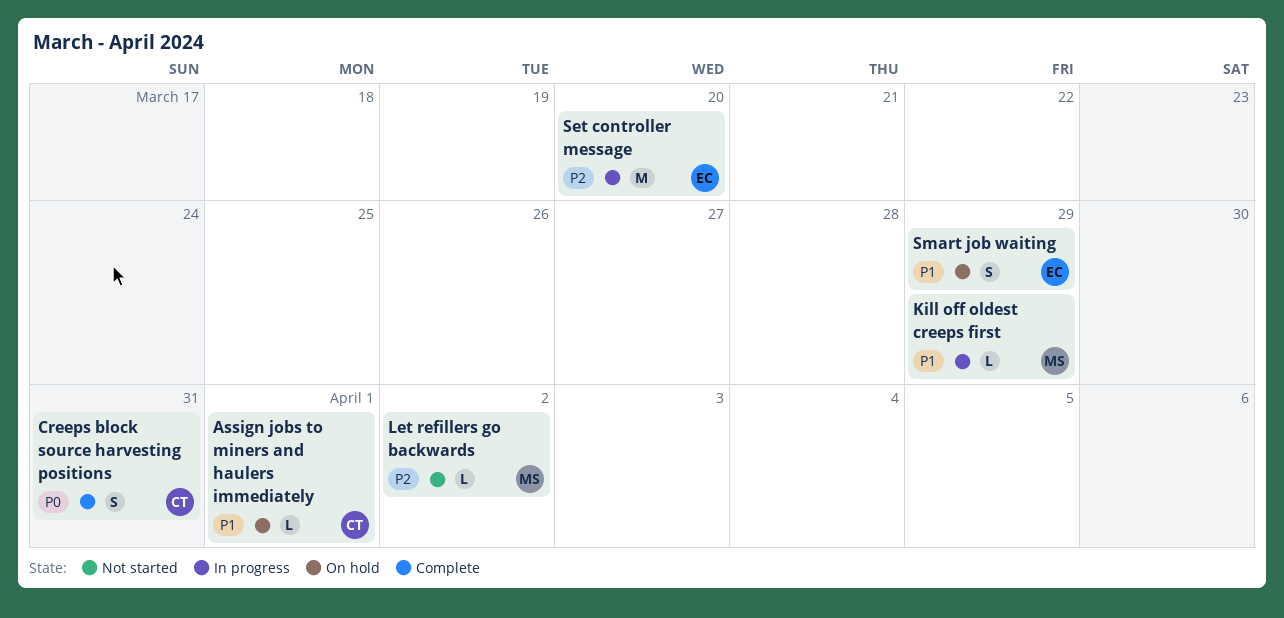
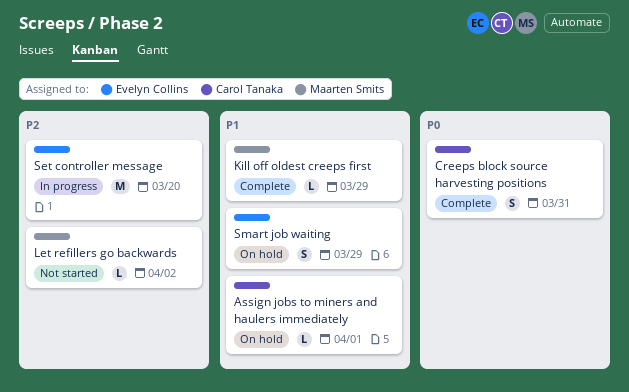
Kill off oldest creeps first, status: In progress -> Complete

